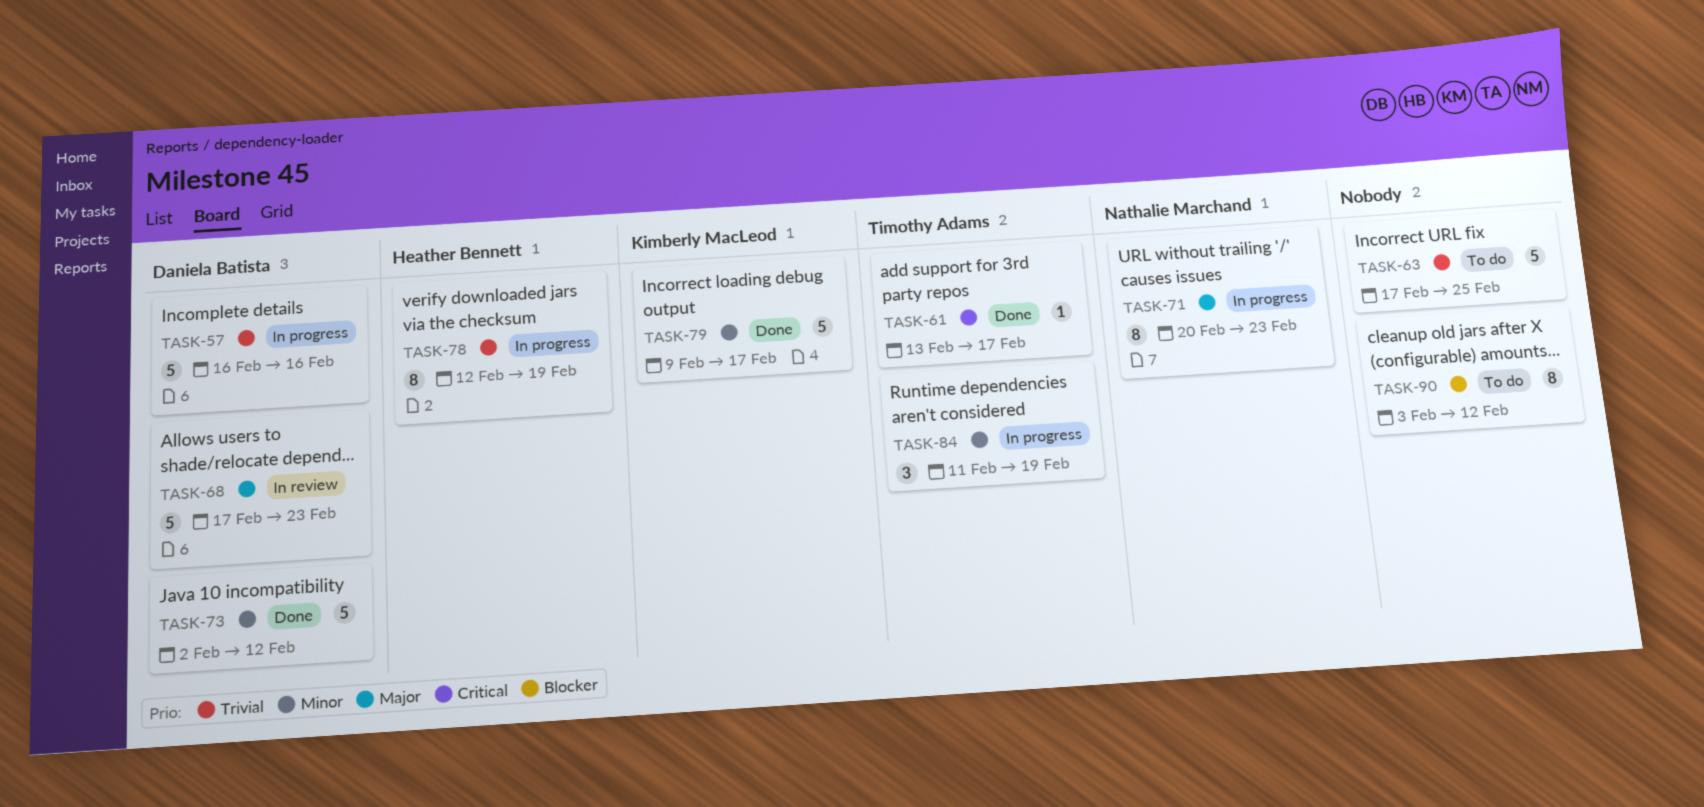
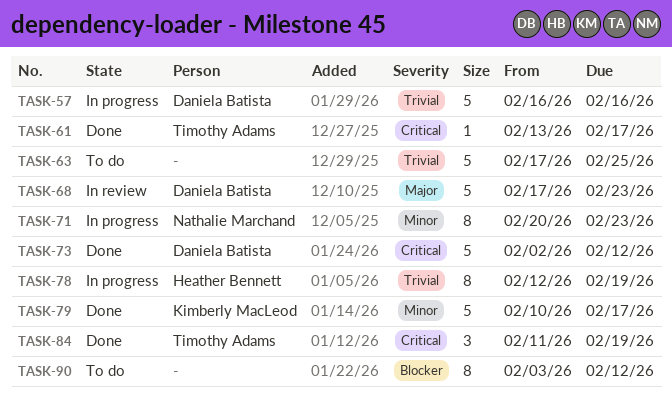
TASK-71, priority: Major -> Minor
TASK-73, priority: Minor -> Critical
TASK-79, start: Feb 9 -> Feb 10
TASK-84, status: In progress -> Done
TASK-84, priority: Minor -> Critical

